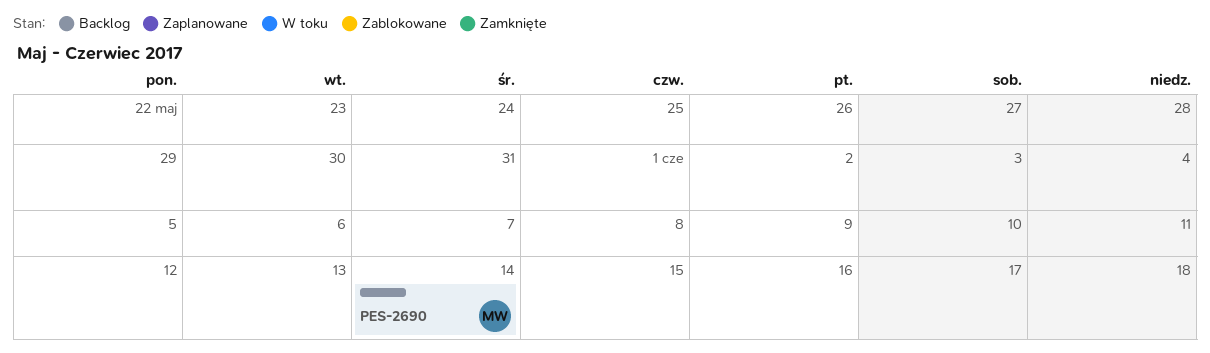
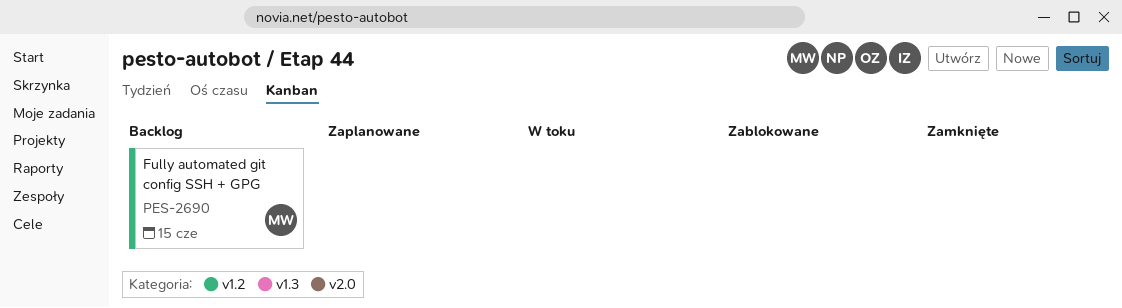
PES-2690, due: Jun 14 -> Jun 15

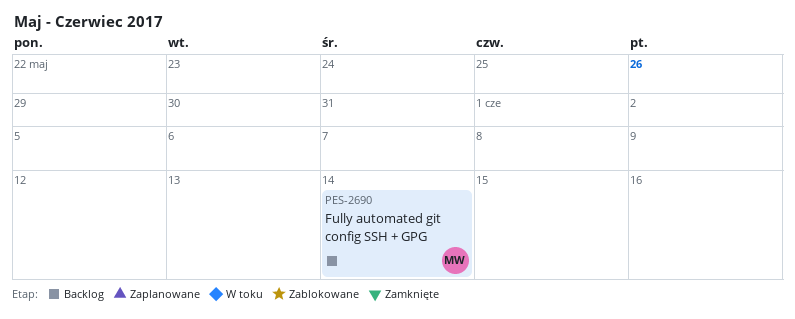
PES-2690, due: Jun 15 -> Jun 14

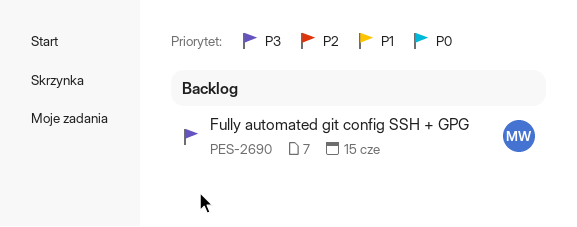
PES-2690, due: Jun 14 -> Jun 15

